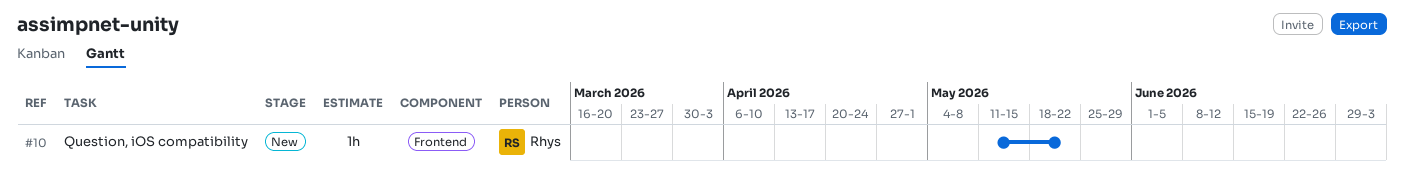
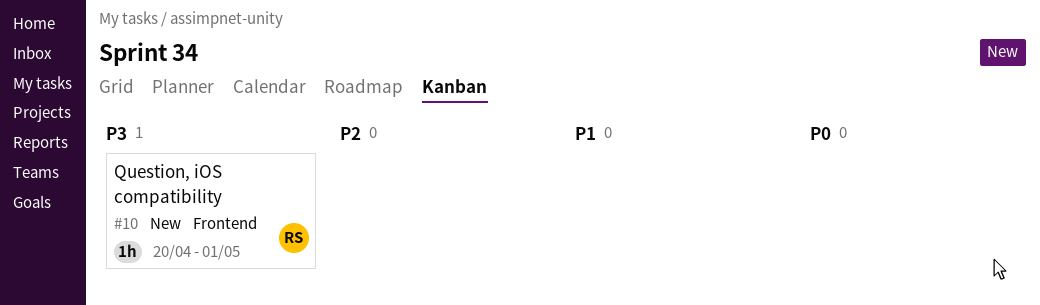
#10, start: May 11 -> Apr 20
#10, due: May 22 -> May 1

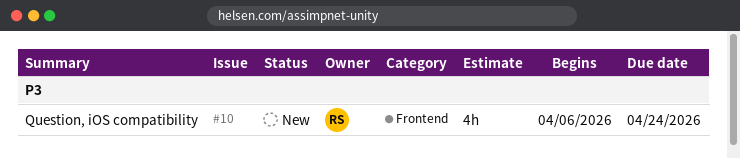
#10, estimate: 1h -> 4h
#10, start: Apr 20 -> Apr 6
#10, due: May 1 -> Apr 24

